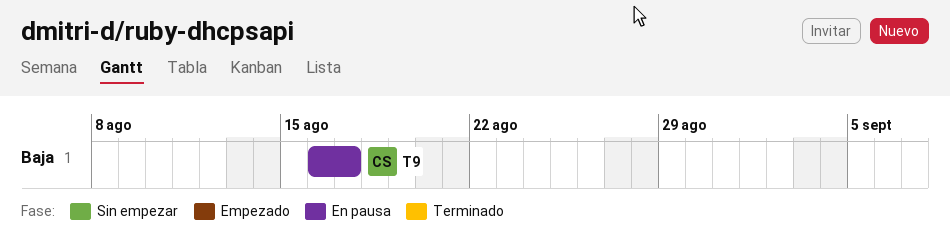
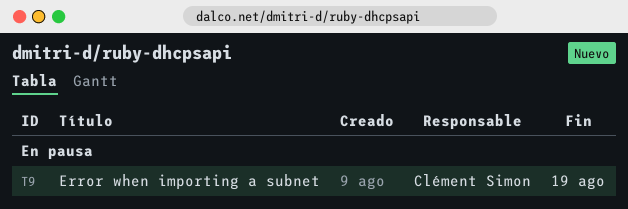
T9, due: Aug 17 -> Aug 19

